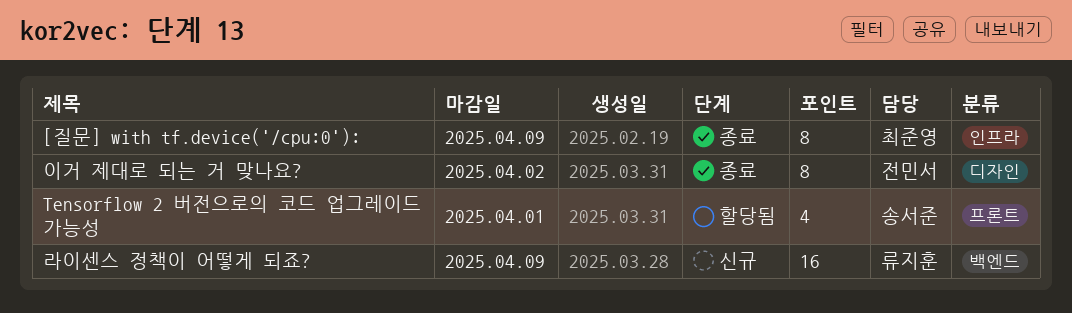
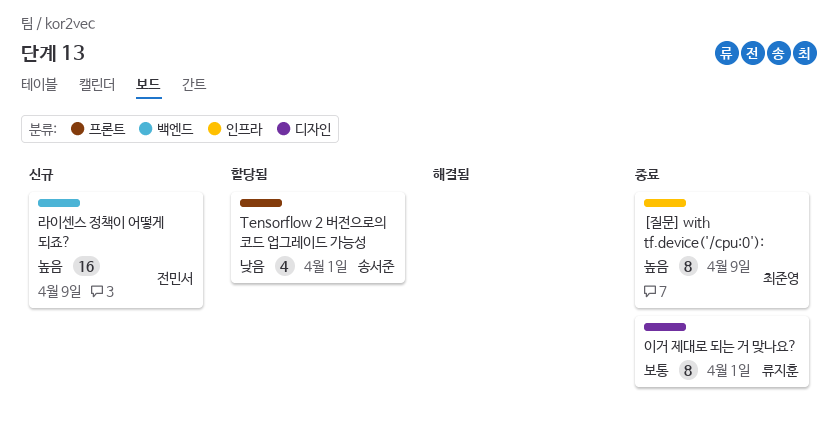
라이센스 정책이 어떻게 되죠?, owner: 류지훈 -> 전민서
이거 제대로 되는 거 맞나요?, owner: 전민서 -> 류지훈
이거 제대로 되는 거 맞나요?, due: Apr 2 -> Apr 1

